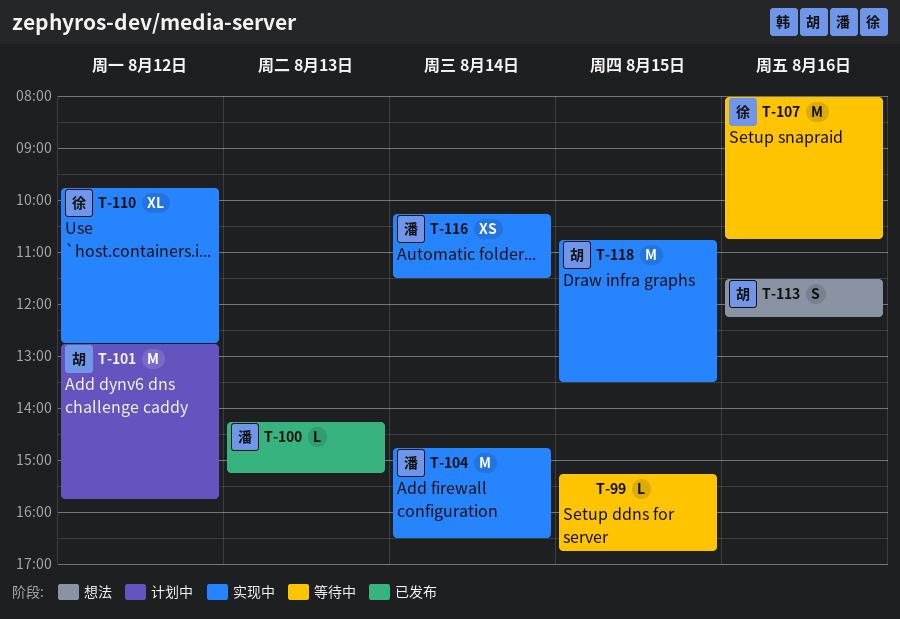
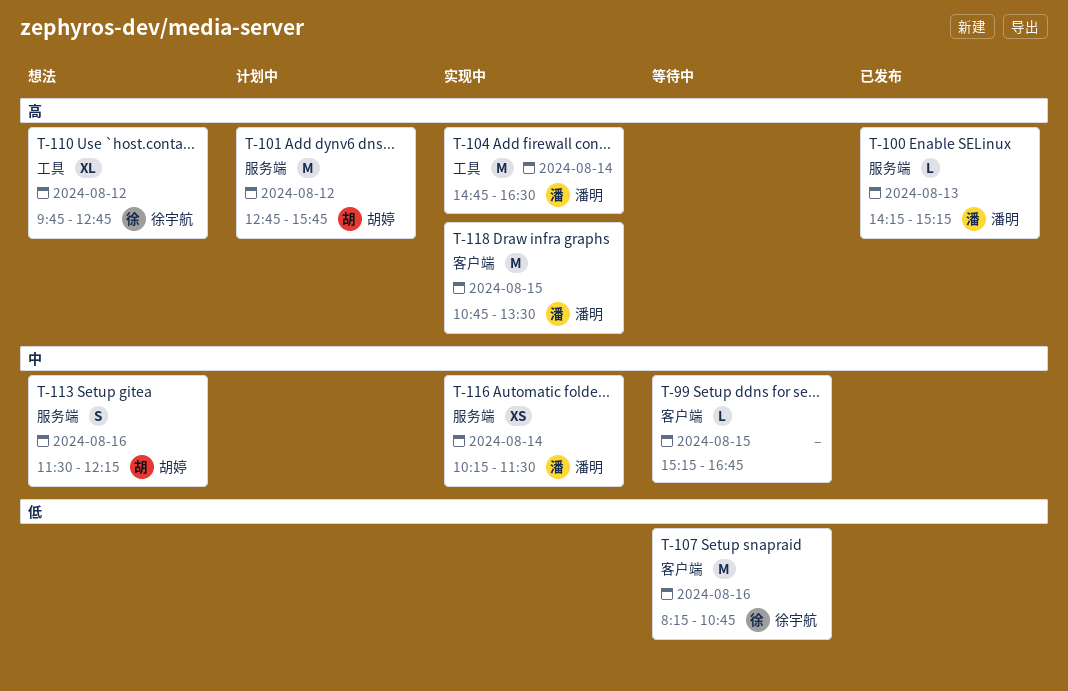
T-107, begins: 08:00 -> 08:15
T-110, status: 实现中 -> 想法
T-118, owner: 胡婷 -> 潘明

